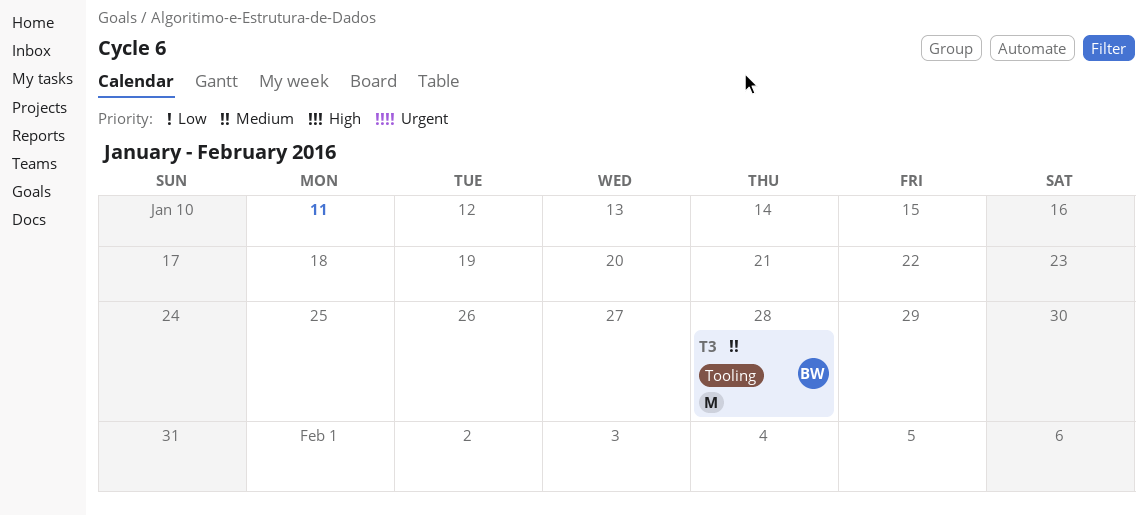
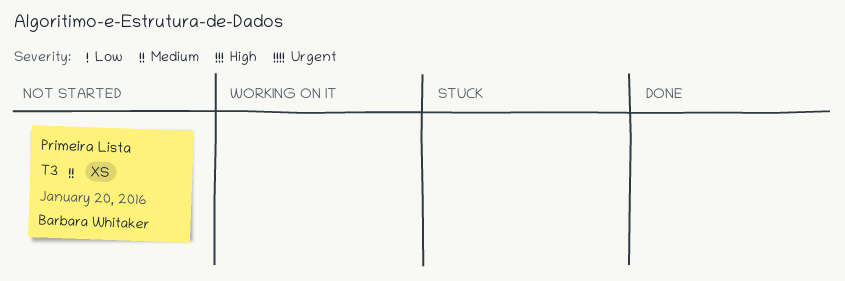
T3, estimate: M -> XS
T3, due: Jan 28 -> Jan 20

